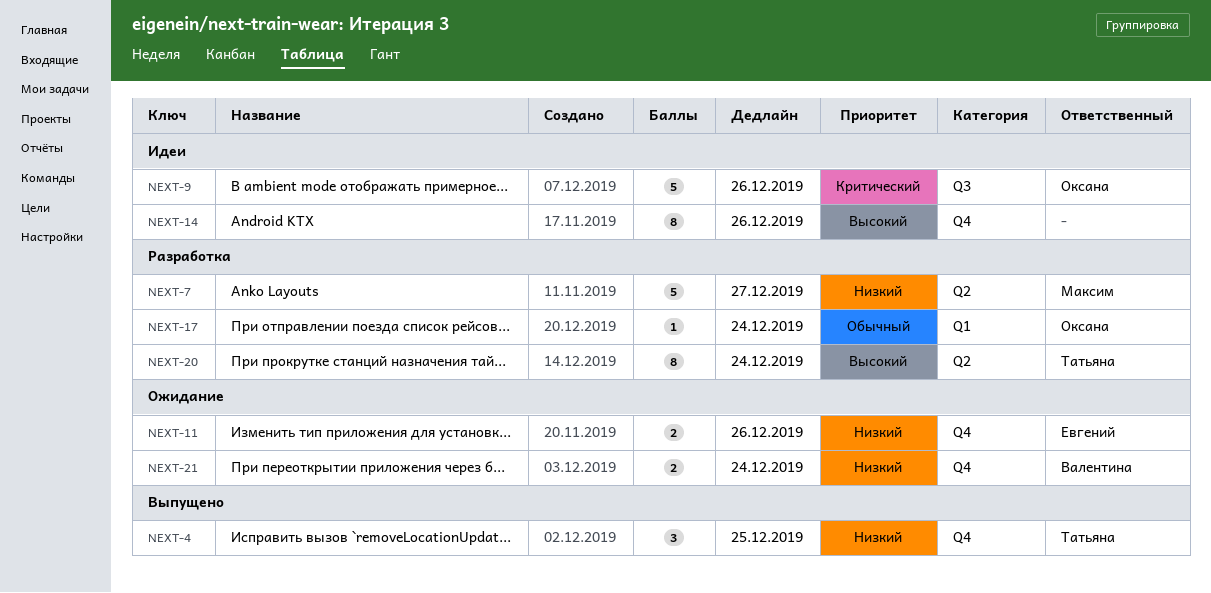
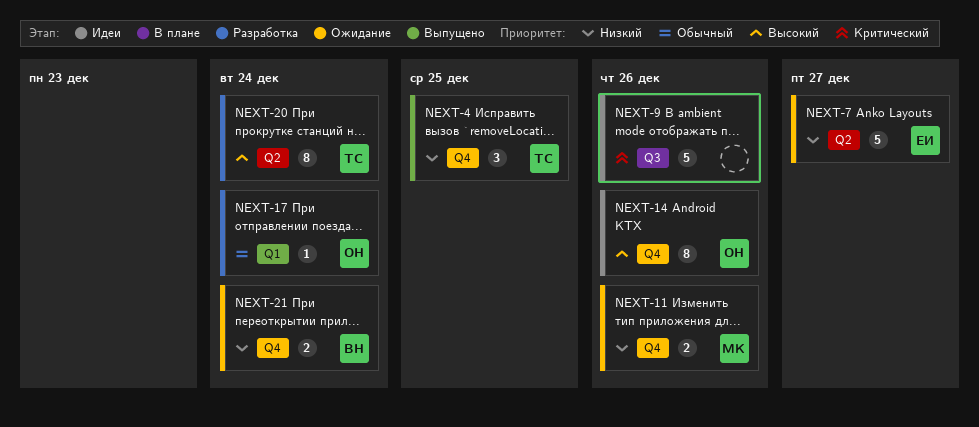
NEXT-7, status: Разработка -> Ожидание
NEXT-7, owner: Максим -> Евгений
NEXT-9, owner: Оксана -> none
NEXT-11, owner: Евгений -> Максим
NEXT-14, owner: none -> Оксана

